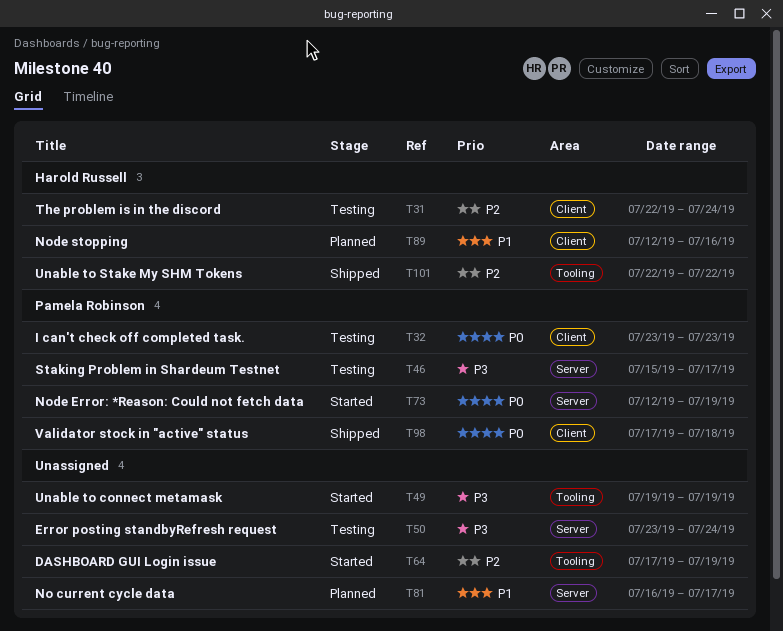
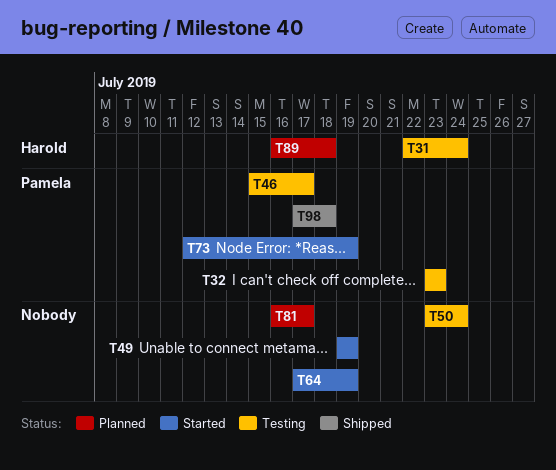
T89, start: Jul 12 -> Jul 16
T89, due: Jul 16 -> Jul 18
T101: present -> none

